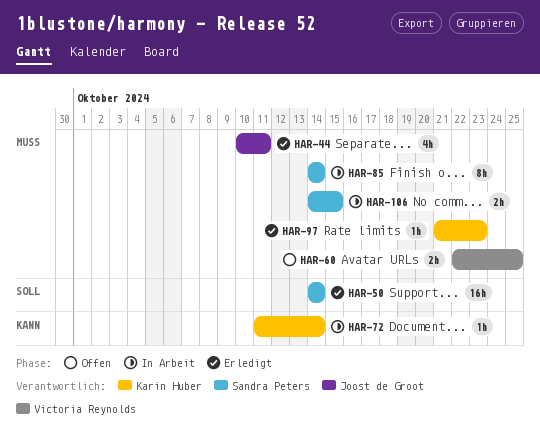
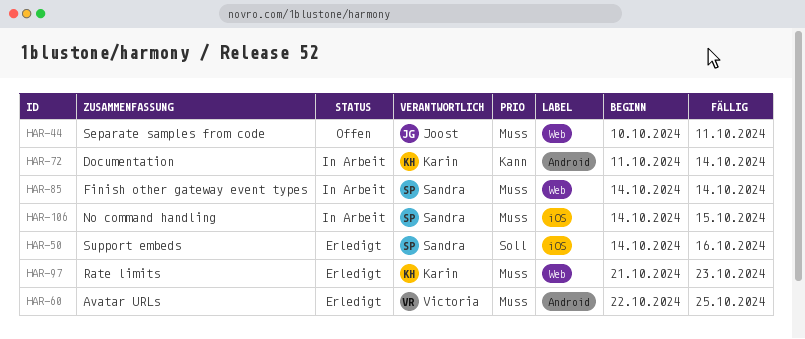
HAR-44, status: Erledigt -> Offen
HAR-50, due: Oct 14 -> Oct 16
HAR-60, status: Offen -> Erledigt

